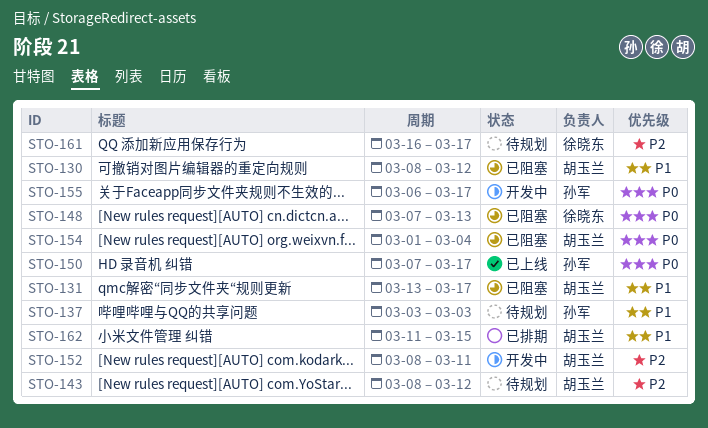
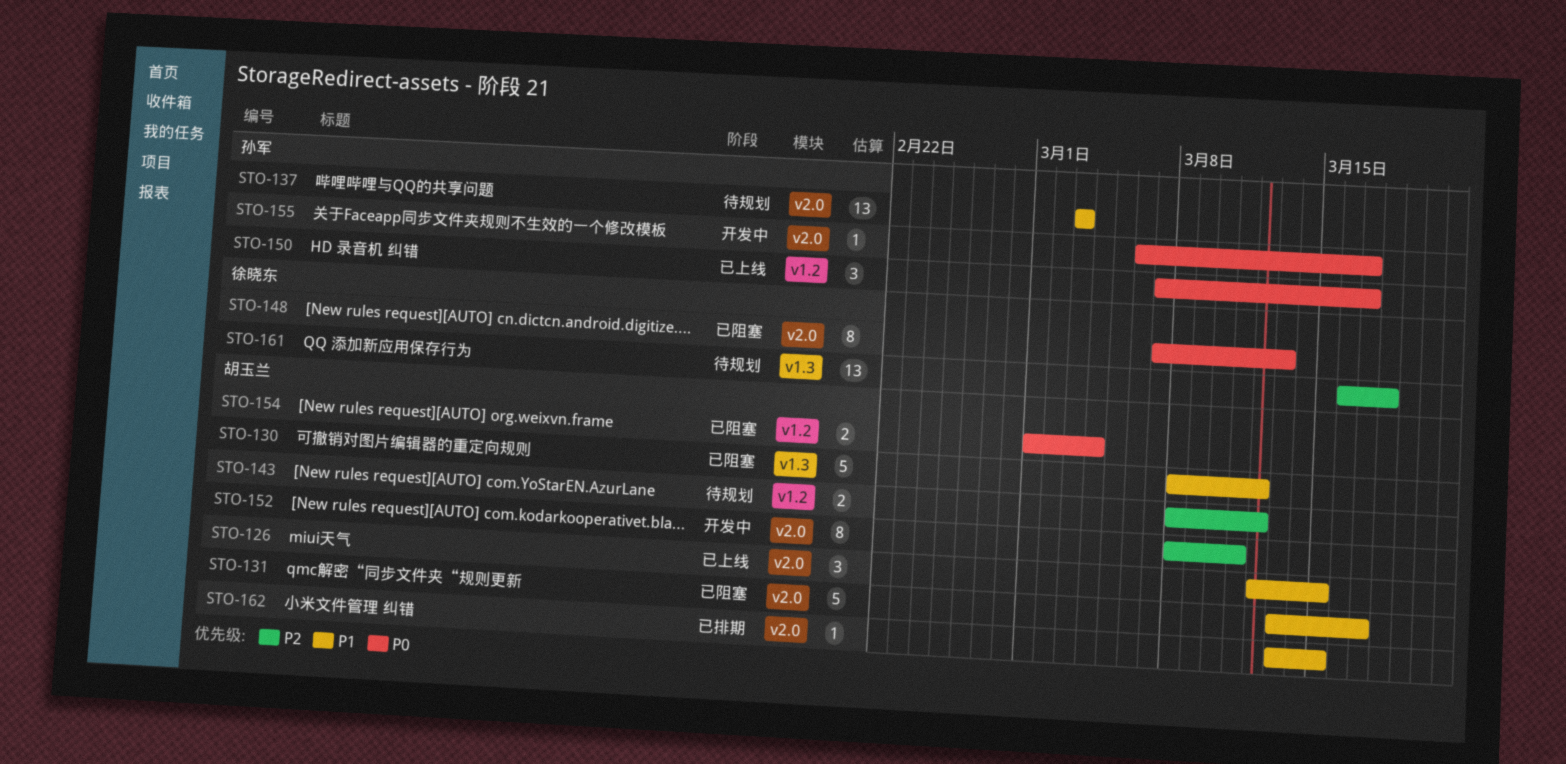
STO-126: none -> present
STO-161, due: Mar 17 -> Mar 18
STO-162, start: Mar 11 -> Mar 13

